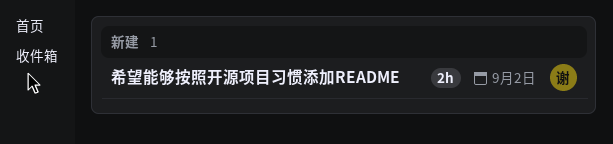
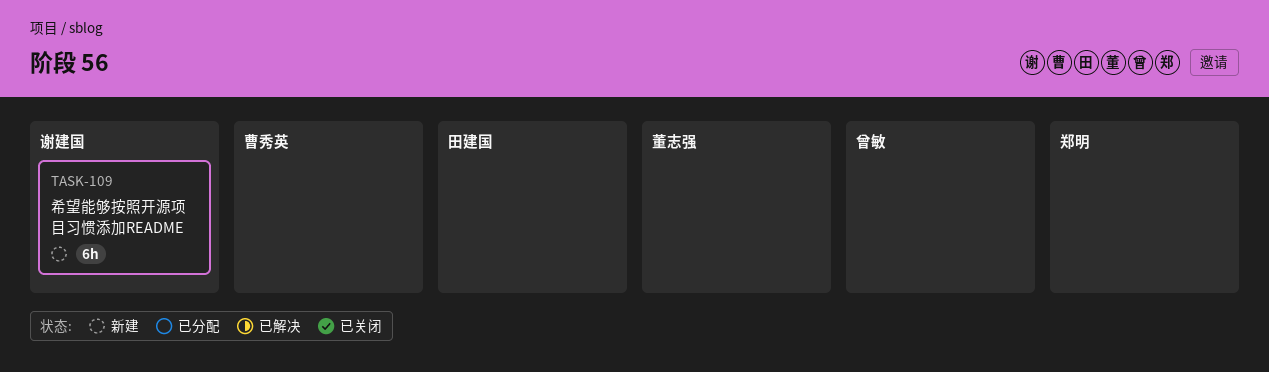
希望能够按照开源项目习惯添加README, estimate: 2h -> 6h

